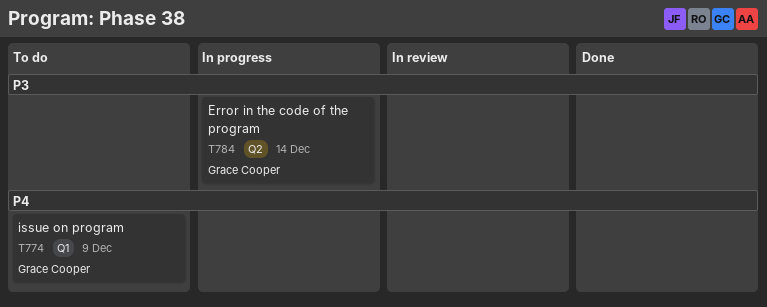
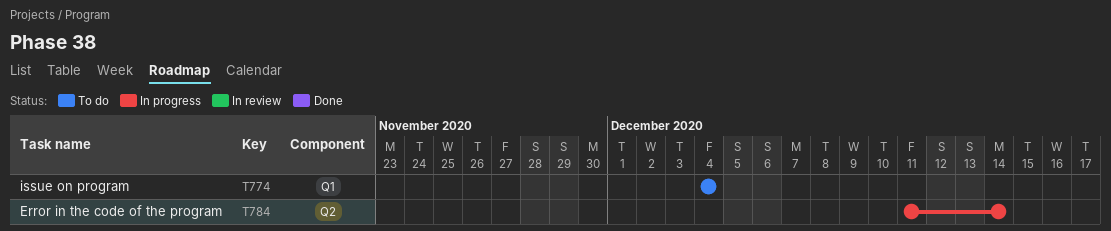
T774, due: Dec 9 -> Dec 4

